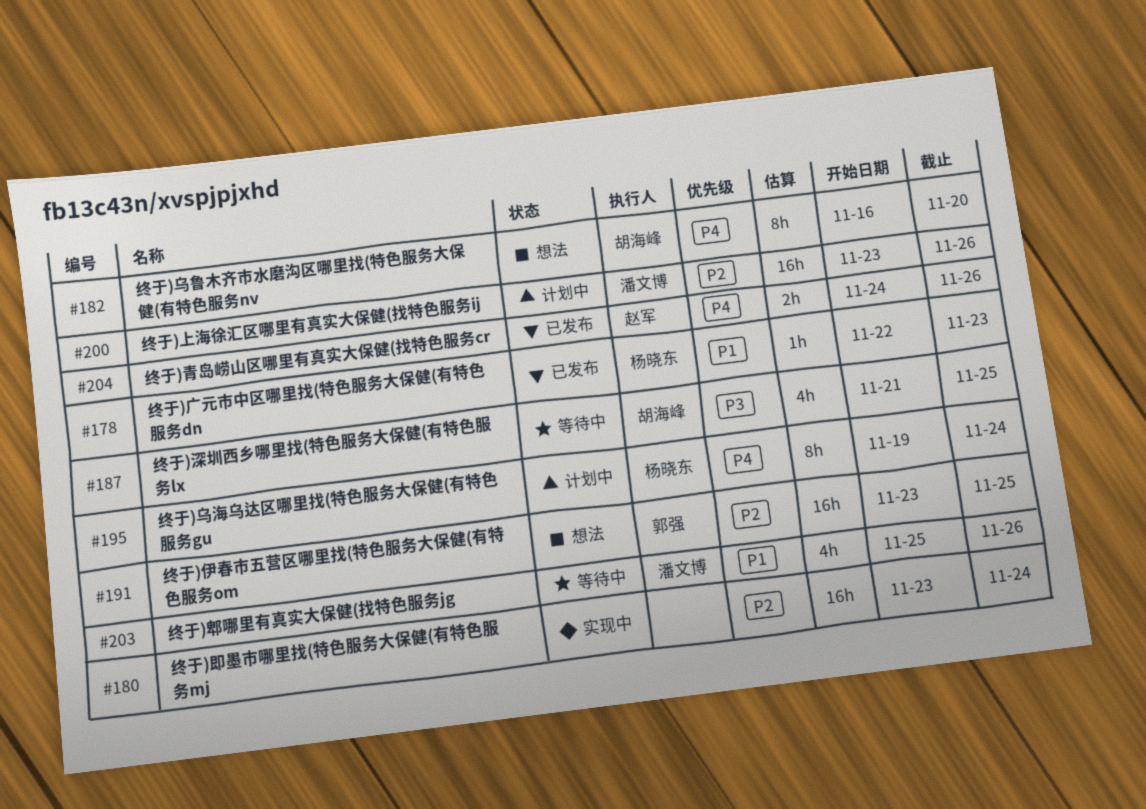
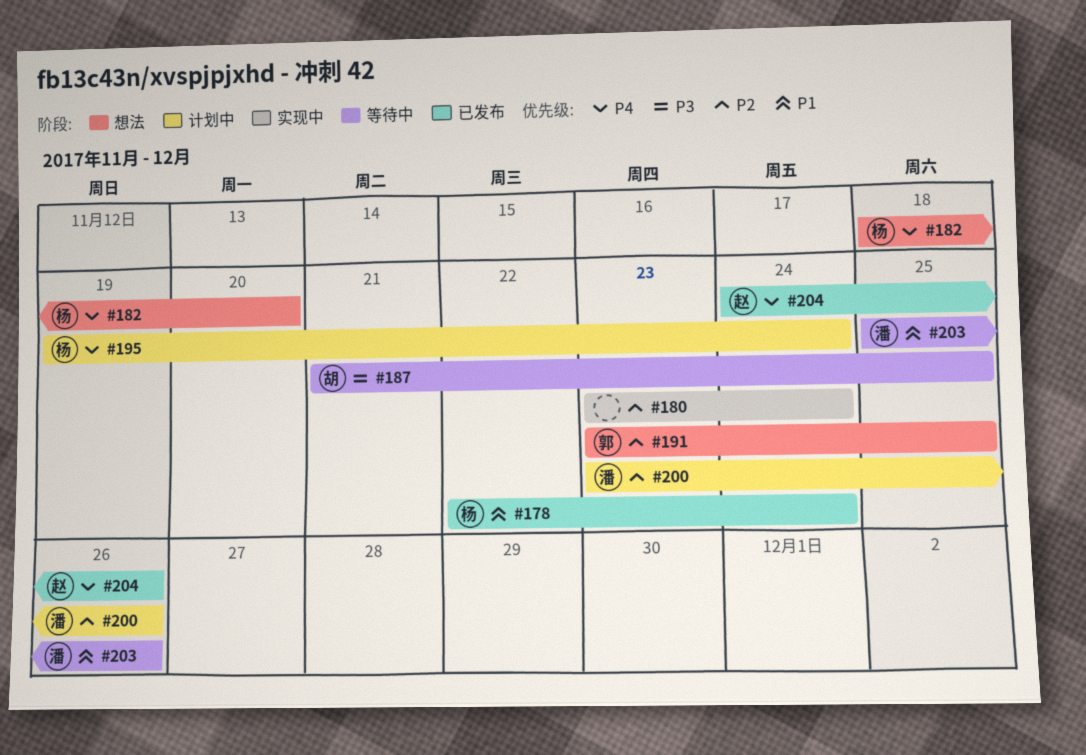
#178, due: Nov 23 -> Nov 24
#182, owner: 胡海峰 -> 杨晓东
#182, start: Nov 16 -> Nov 18

